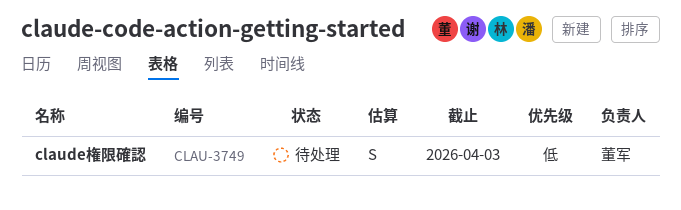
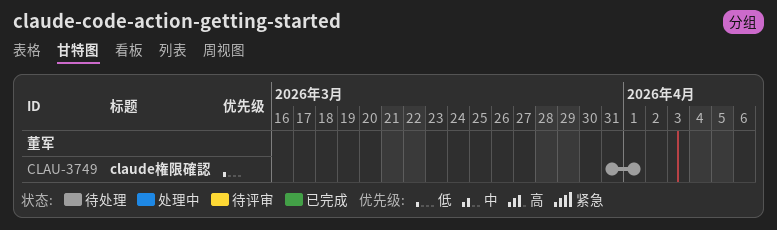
CLAU-3749, due: Apr 3 -> Apr 1

